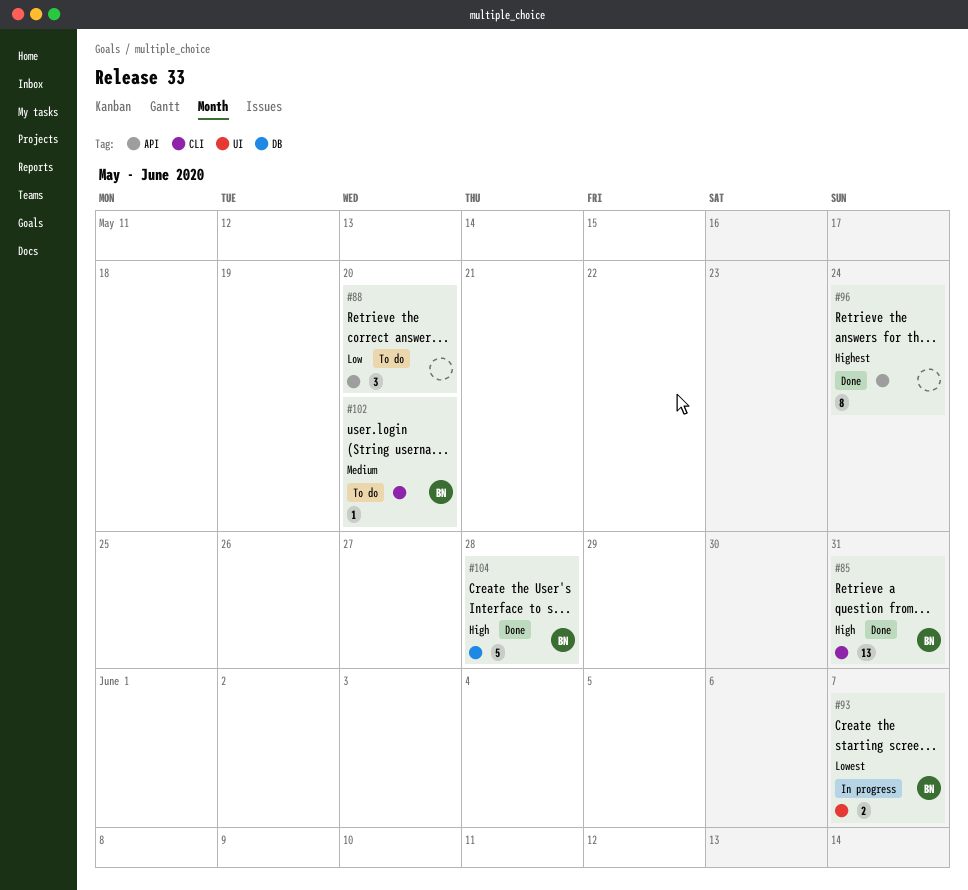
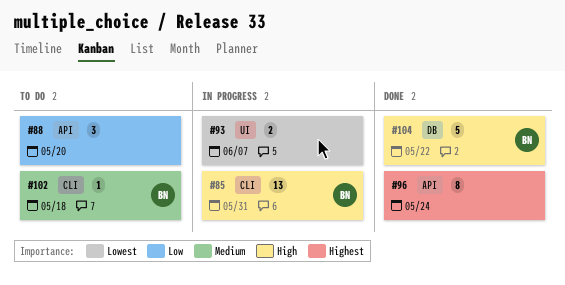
#85, status: Done -> In progress
#93, owner: BN -> none
#102, due: May 20 -> May 18
#104, due: May 28 -> May 22

